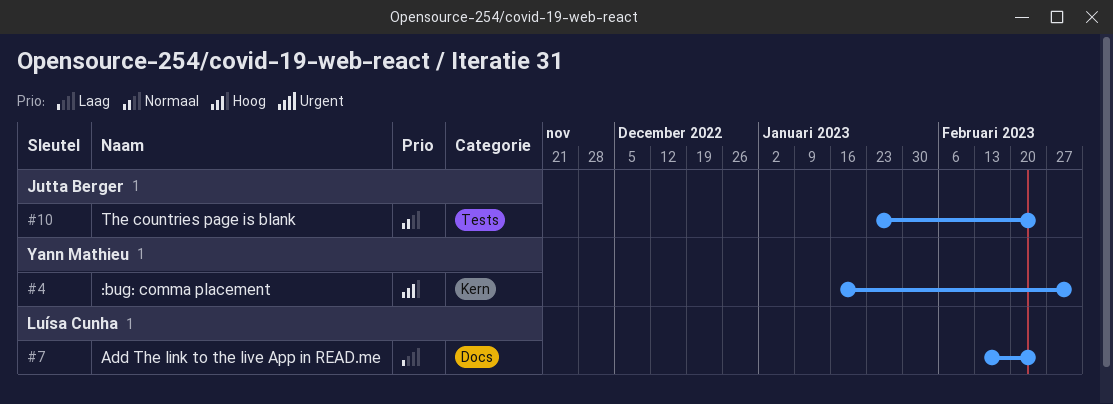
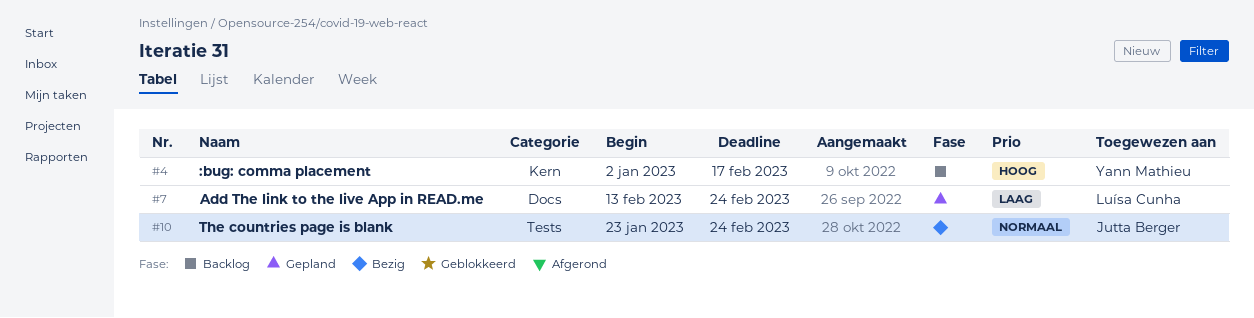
#4, start: Jan 16 -> Jan 2
#4, due: Mar 3 -> Feb 17

